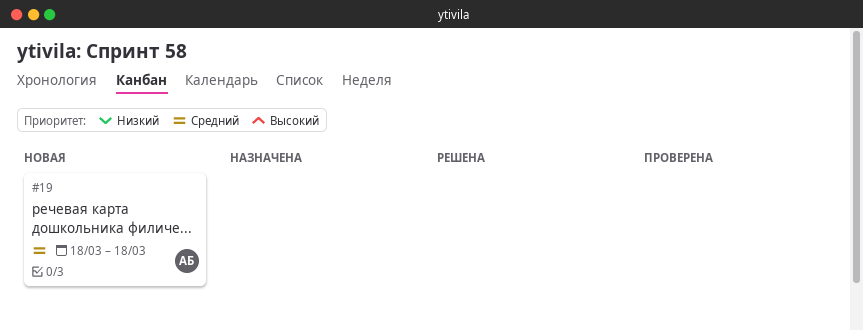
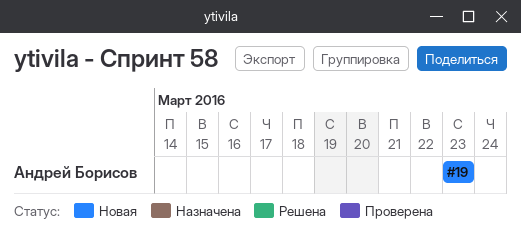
#19, start: Mar 18 -> Mar 23
#19, due: Mar 18 -> Mar 23

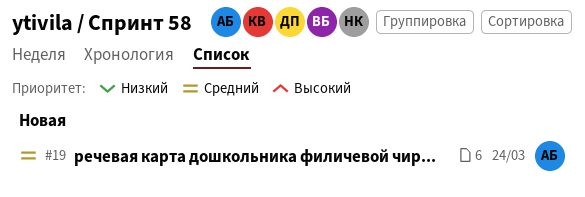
#19, due: Mar 23 -> Mar 24

